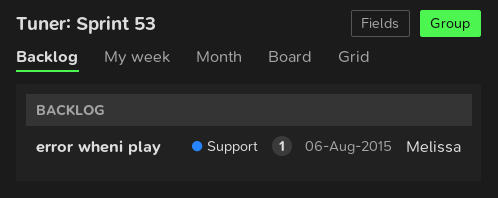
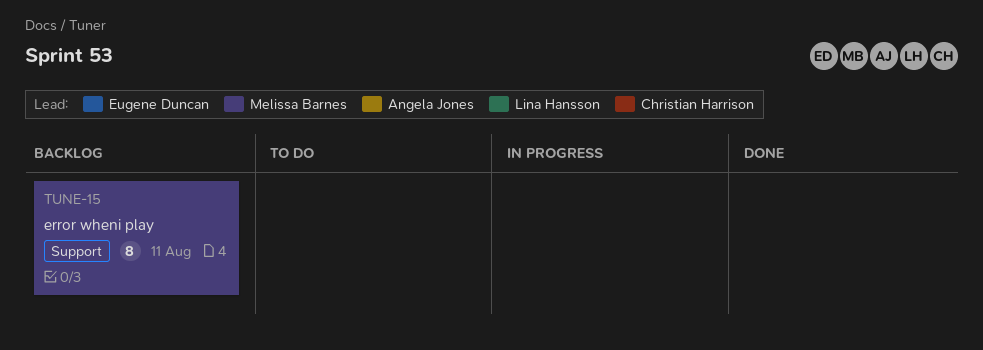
error wheni play, estimate: 1 -> 8
error wheni play, due: Aug 6 -> Aug 11

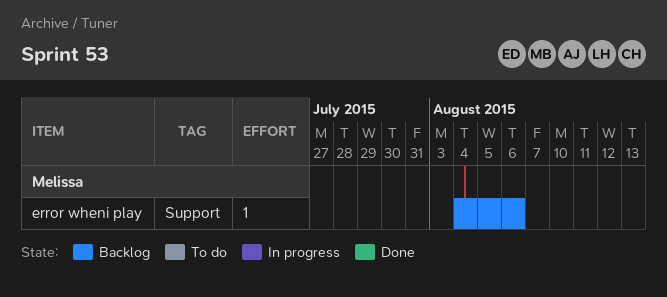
error wheni play, estimate: 8 -> 1
error wheni play, due: Aug 11 -> Aug 6

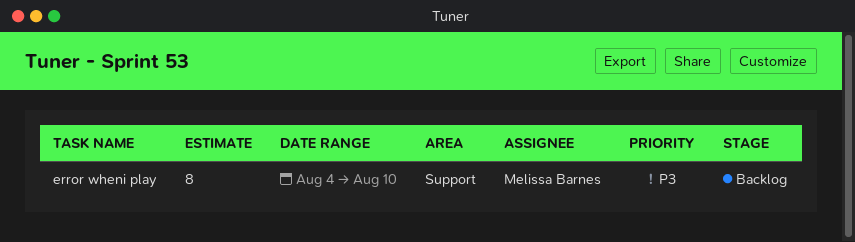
error wheni play, estimate: 1 -> 8
error wheni play, due: Aug 6 -> Aug 10

